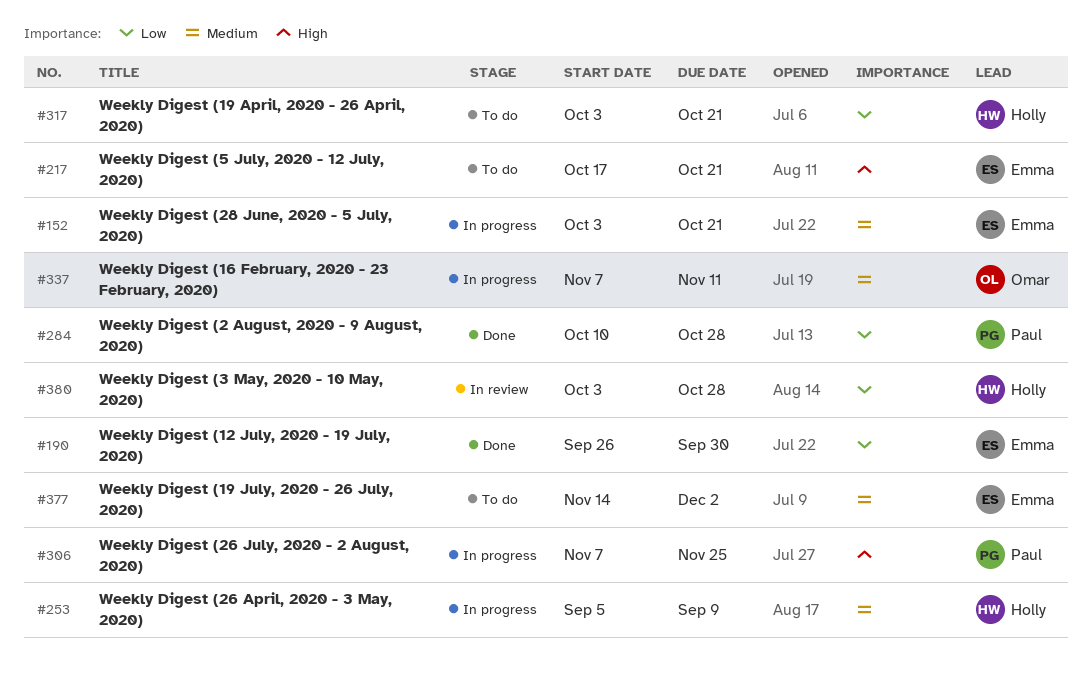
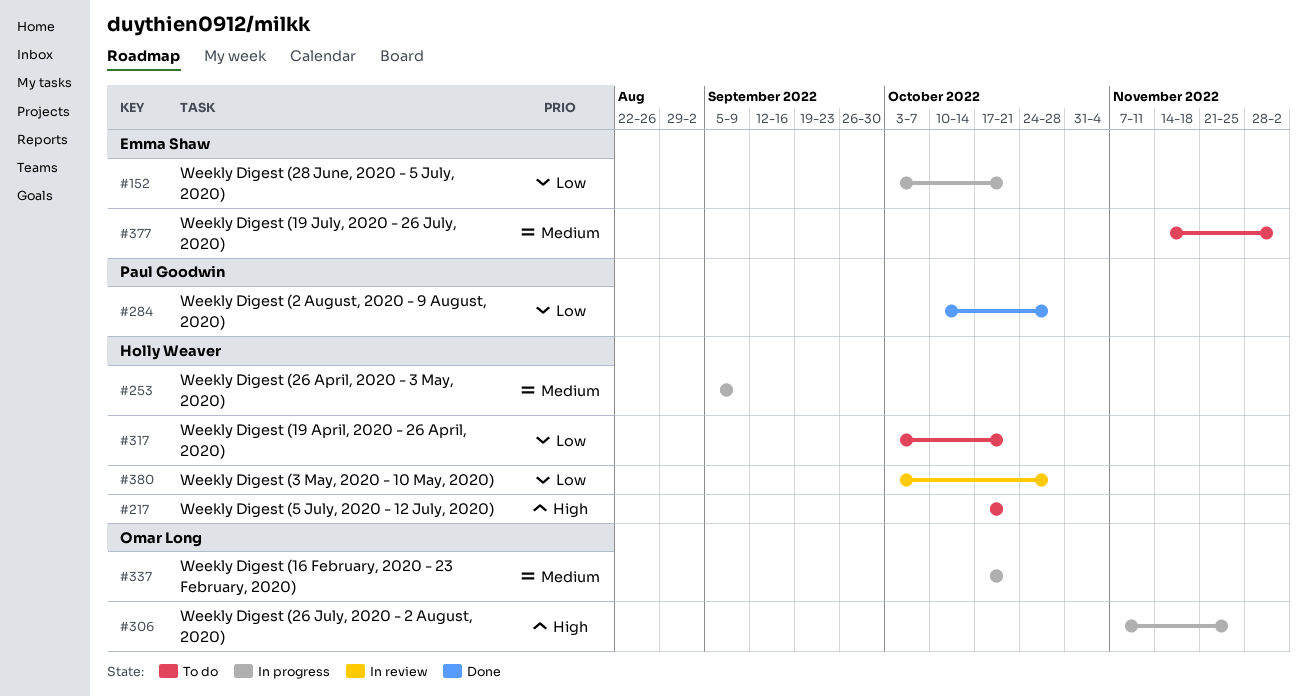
#152, priority: Medium -> Low
#190: present -> none
#217, owner: Emma Shaw -> Holly Weaver
#306, owner: Paul Goodwin -> Omar Long
#337, start: Nov 7 -> Oct 17
#337, due: Nov 11 -> Oct 21

